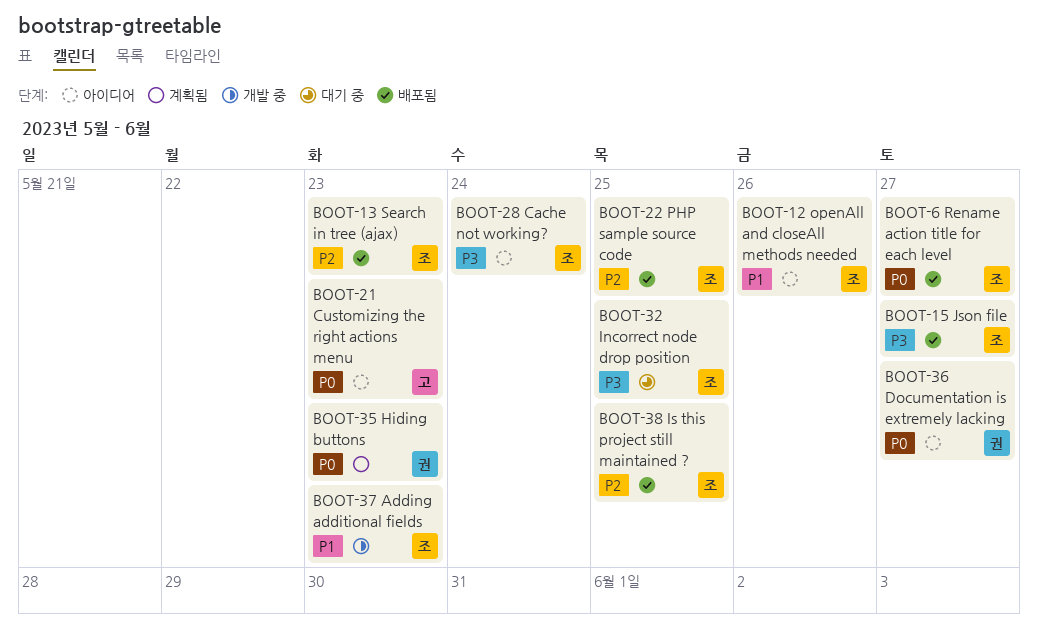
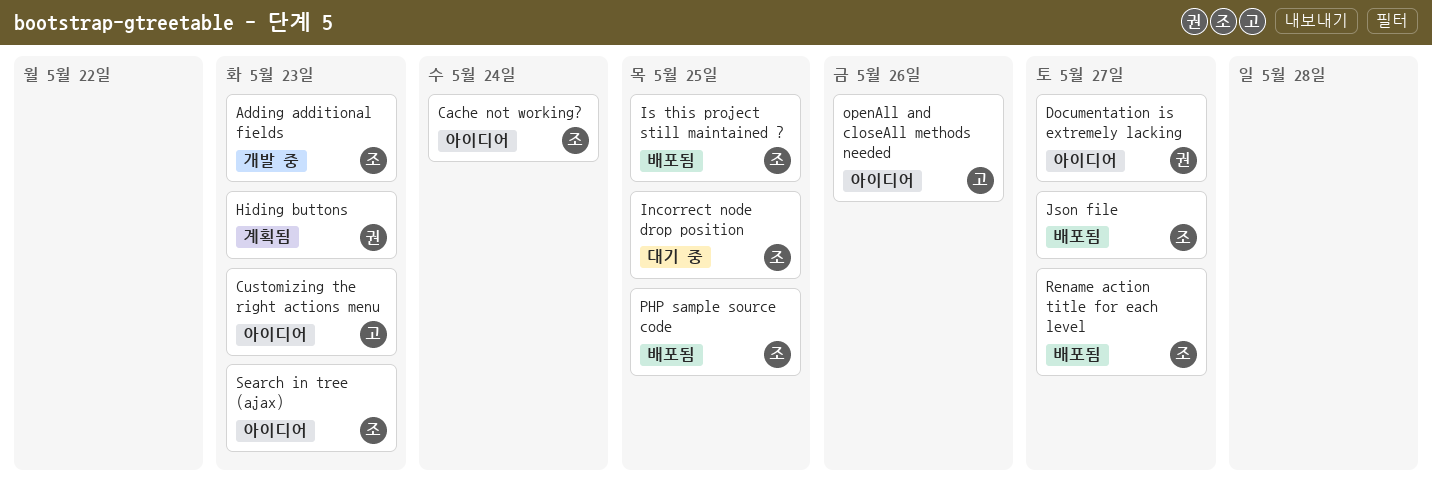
openAll and closeAll methods needed, owner: 조 -> 고
Search in tree (ajax), status: 배포됨 -> 아이디어

